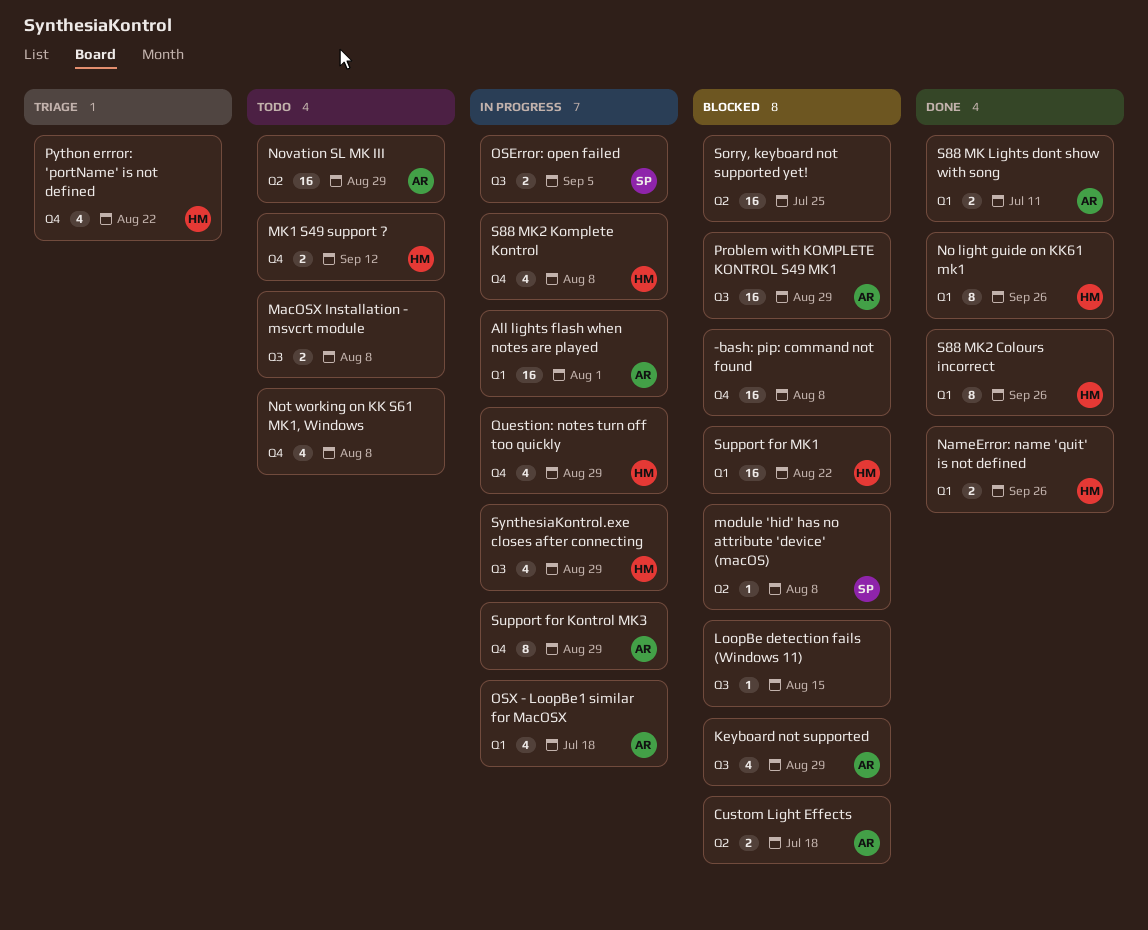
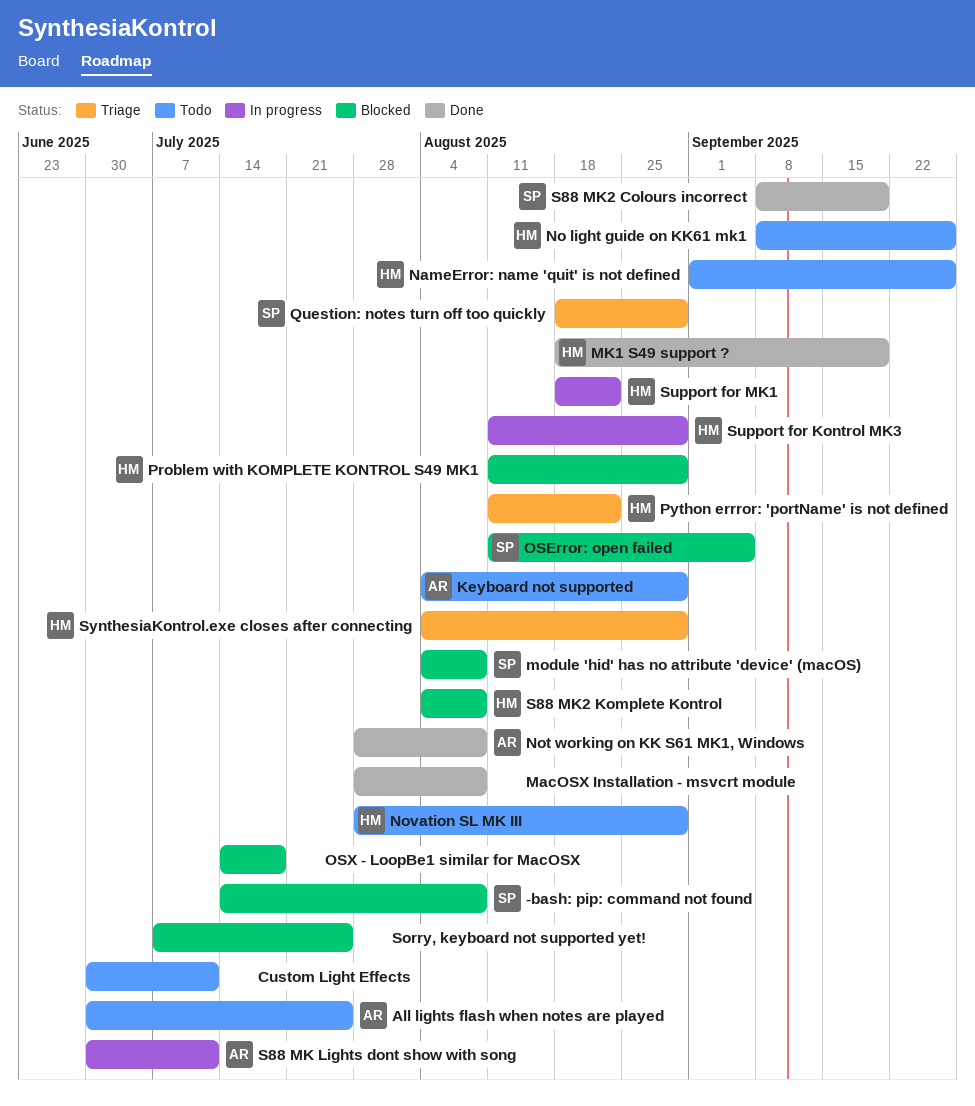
-bash: pip: command not found, owner: none -> SP
All lights flash when notes are played, status: In progress -> Todo
All lights flash when notes are played, due: Aug 1 -> Jul 25
Custom Light Effects, status: Blocked -> Todo
Custom Light Effects, owner: AR -> none
Custom Light Effects, due: Jul 18 -> Jul 11
Keyboard not supported, status: Blocked -> Todo
LoopBe detection fails (Windows 11): present -> none
MacOSX Installation - msvcrt module, status: Todo -> Done
MK1 S49 support ?, status: Todo -> Done
MK1 S49 support ?, due: Sep 12 -> Sep 19
NameError: name 'quit' is not defined, status: Done -> Todo
No light guide on KK61 mk1, status: Done -> Todo
Not working on KK S61 MK1, Windows, status: Todo -> Done
Not working on KK S61 MK1, Windows, owner: none -> AR
Novation SL MK III, owner: AR -> HM
OSError: open failed, status: In progress -> Blocked
OSX - LoopBe1 similar for MacOSX, status: In progress -> Blocked
OSX - LoopBe1 similar for MacOSX, owner: AR -> none
Problem with KOMPLETE KONTROL S49 MK1, owner: AR -> HM
Question: notes turn off too quickly, status: In progress -> Triage
Question: notes turn off too quickly, owner: HM -> SP
S88 MK Lights dont show with song, status: Done -> In progress
S88 MK2 Colours incorrect, owner: HM -> SP
S88 MK2 Colours incorrect, due: Sep 26 -> Sep 19
S88 MK2 Komplete Kontrol, status: In progress -> Blocked
Support for Kontrol MK3, owner: AR -> HM
Support for MK1, status: Blocked -> In progress
SynthesiaKontrol.exe closes after connecting, status: In progress -> Triage

